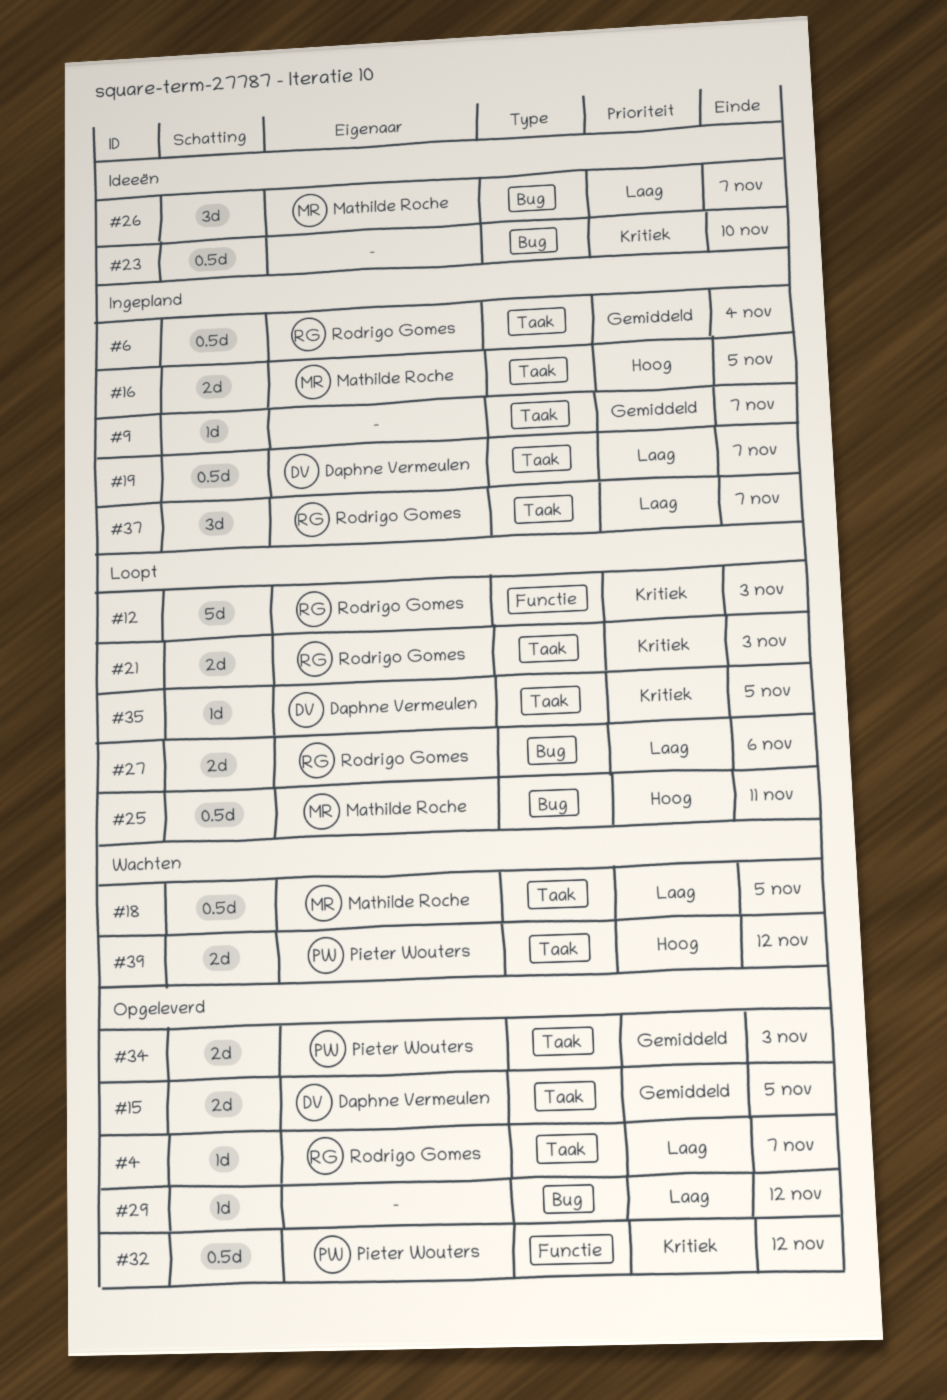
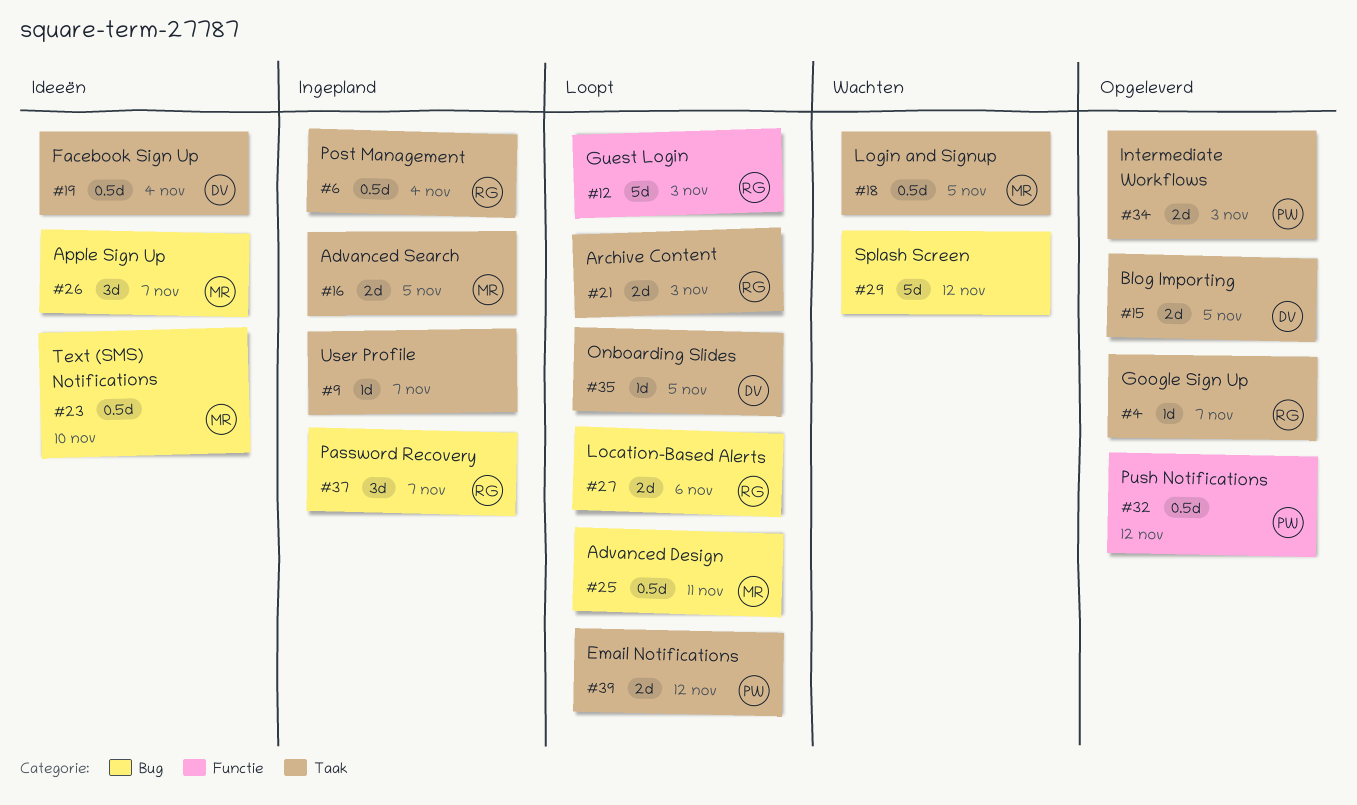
#19, status: Ingepland -> Ideeën
#19, due: Nov 7 -> Nov 4
#23, owner: none -> Mathilde Roche
#29, status: Opgeleverd -> Wachten
#29, estimate: 1d -> 5d
#37, label: Taak -> Bug
#39, status: Wachten -> Loopt

